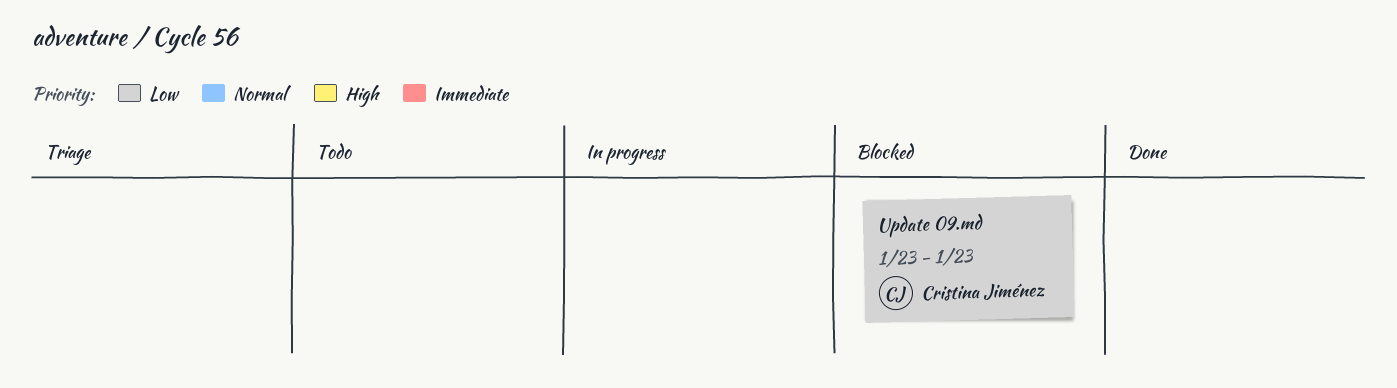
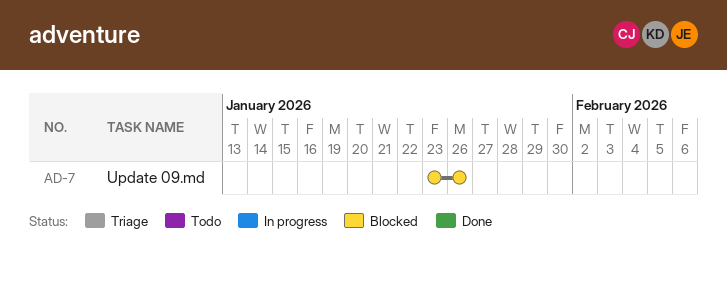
Update 09.md, due: Jan 23 -> Jan 26

